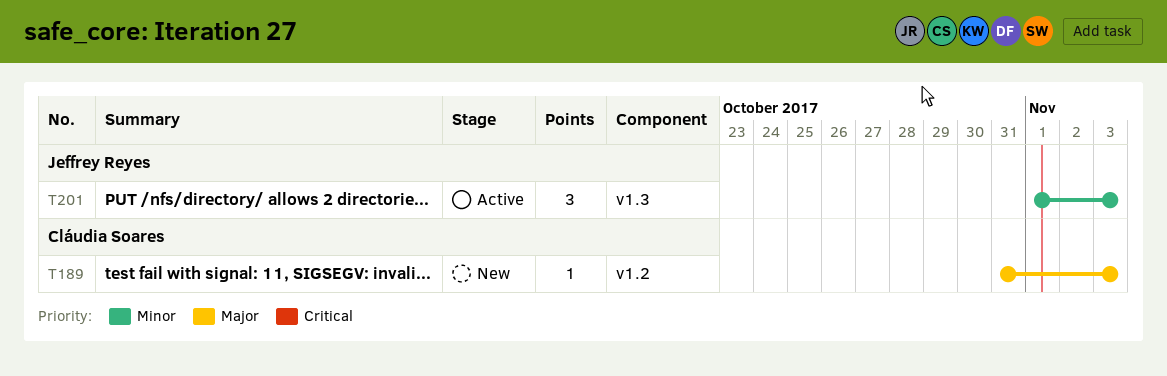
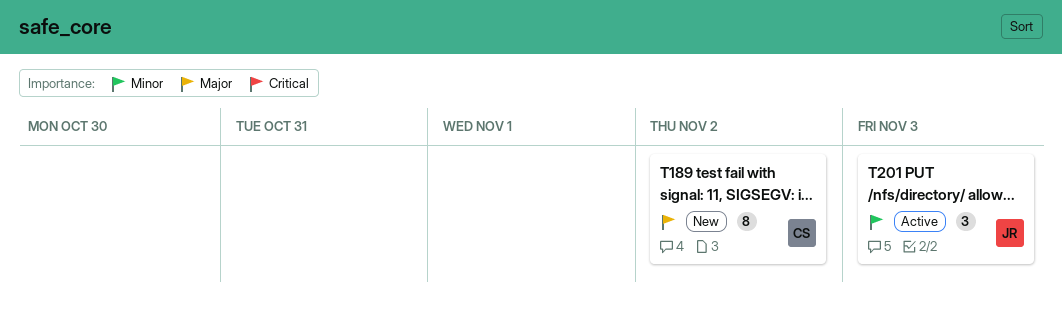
T189, estimate: 1 -> 8
T189, due: Nov 3 -> Nov 2

